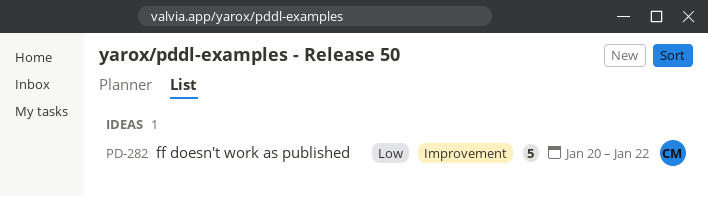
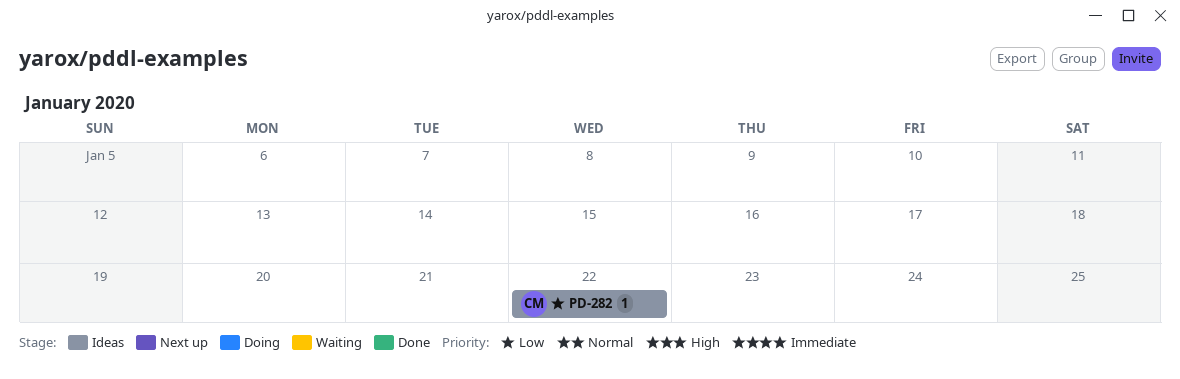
PD-282, estimate: 5 -> 1
PD-282, start: Jan 20 -> Jan 22

